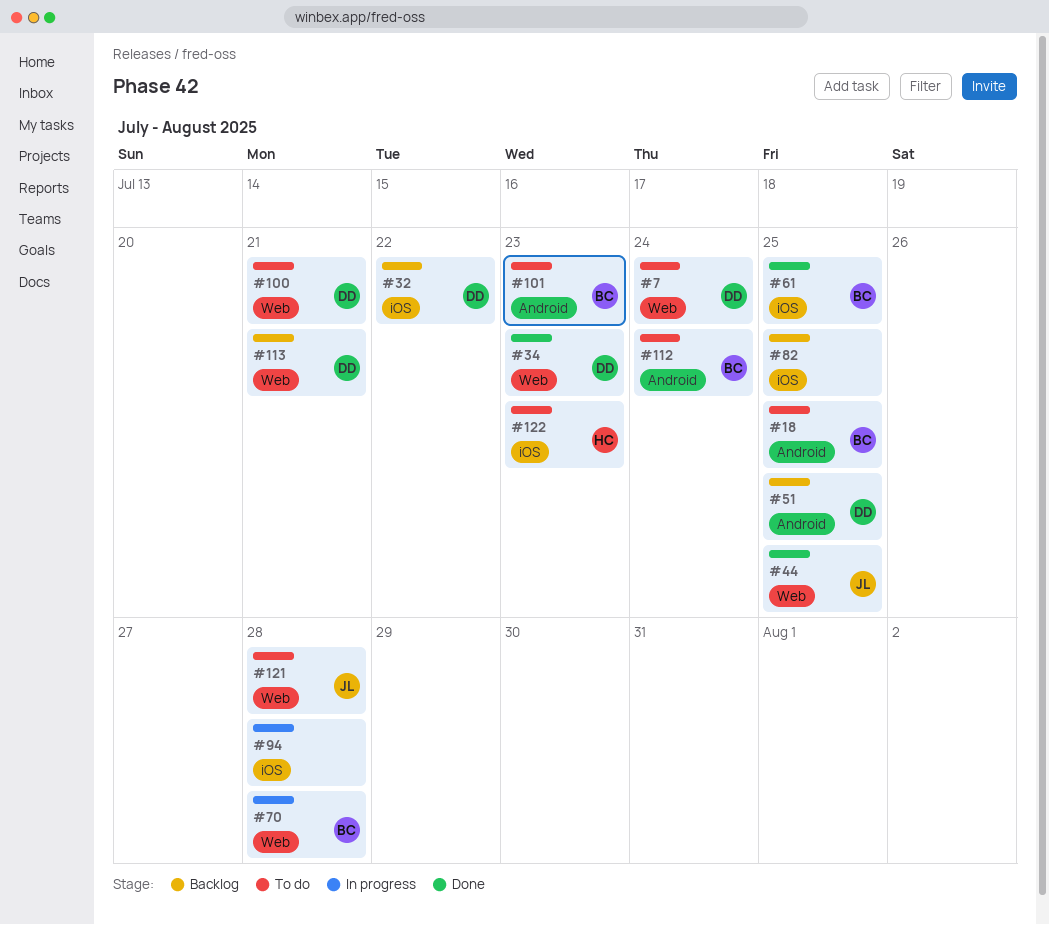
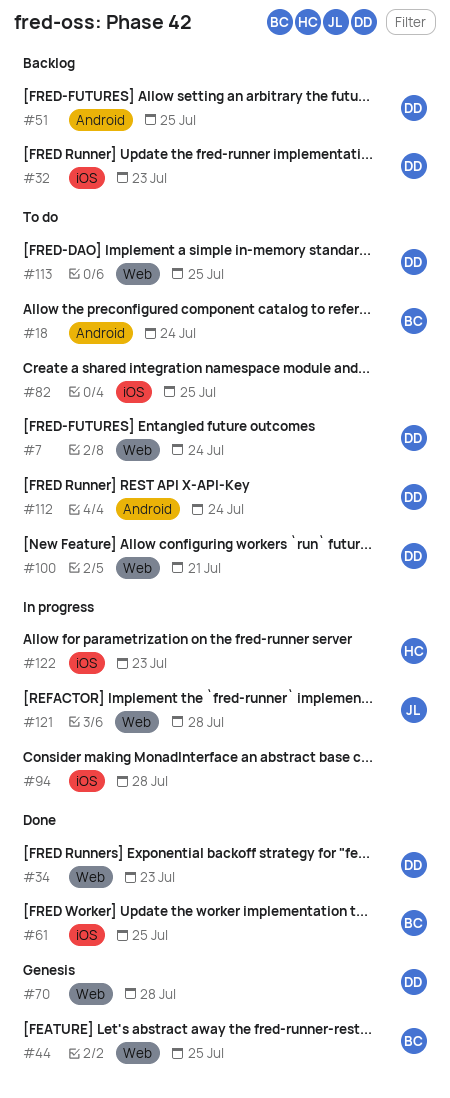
#18, due: Jul 25 -> Jul 24
#32, due: Jul 22 -> Jul 23
#44, owner: JL -> BC
#70, status: In progress -> Done
#70, owner: BC -> DD
#82, status: Backlog -> To do
#101: present -> none
#112, owner: BC -> DD
#113, status: Backlog -> To do
#113, due: Jul 21 -> Jul 25
#121, status: To do -> In progress
#122, status: To do -> In progress

